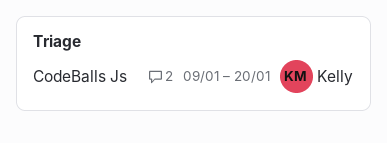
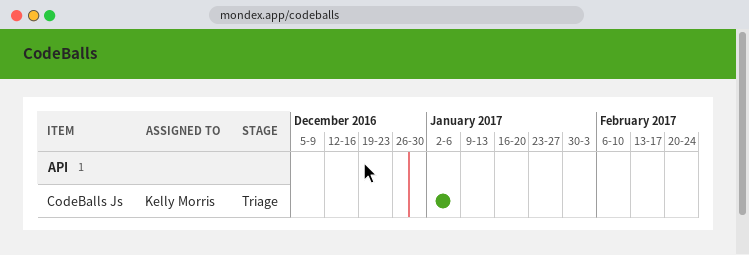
CodeBalls Js, start: Jan 9 -> Jan 2
CodeBalls Js, due: Jan 20 -> Jan 6

